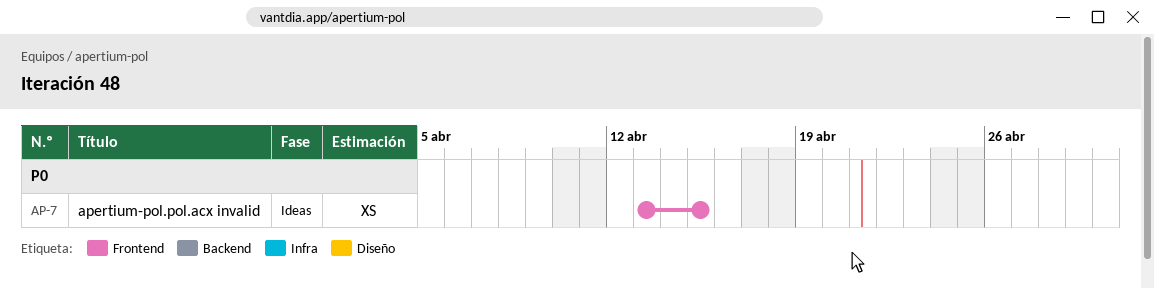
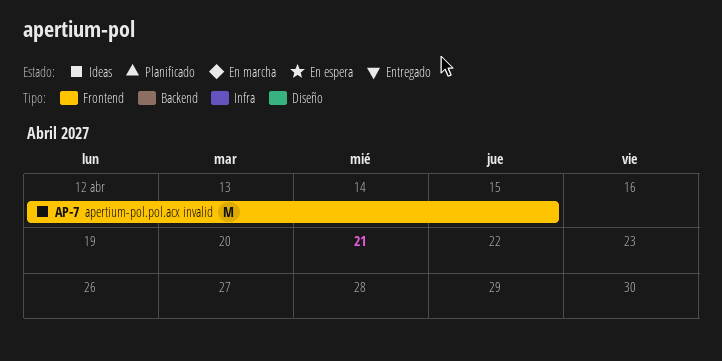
AP-7, estimate: XS -> M
AP-7, start: Apr 13 -> Apr 12

